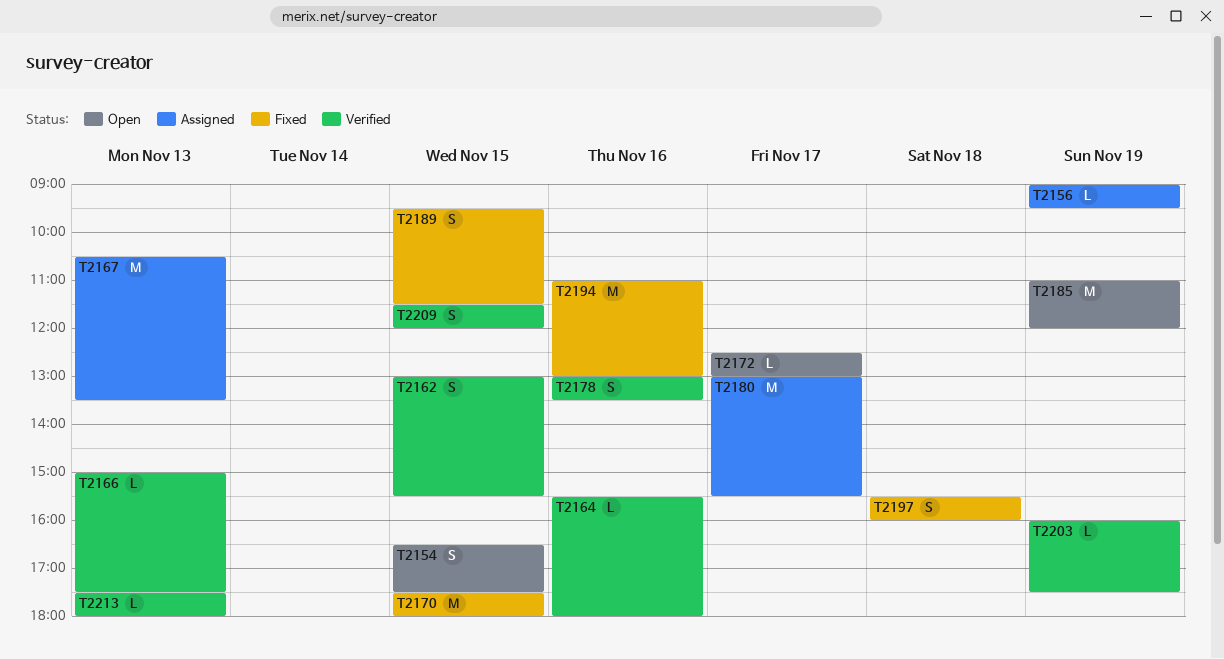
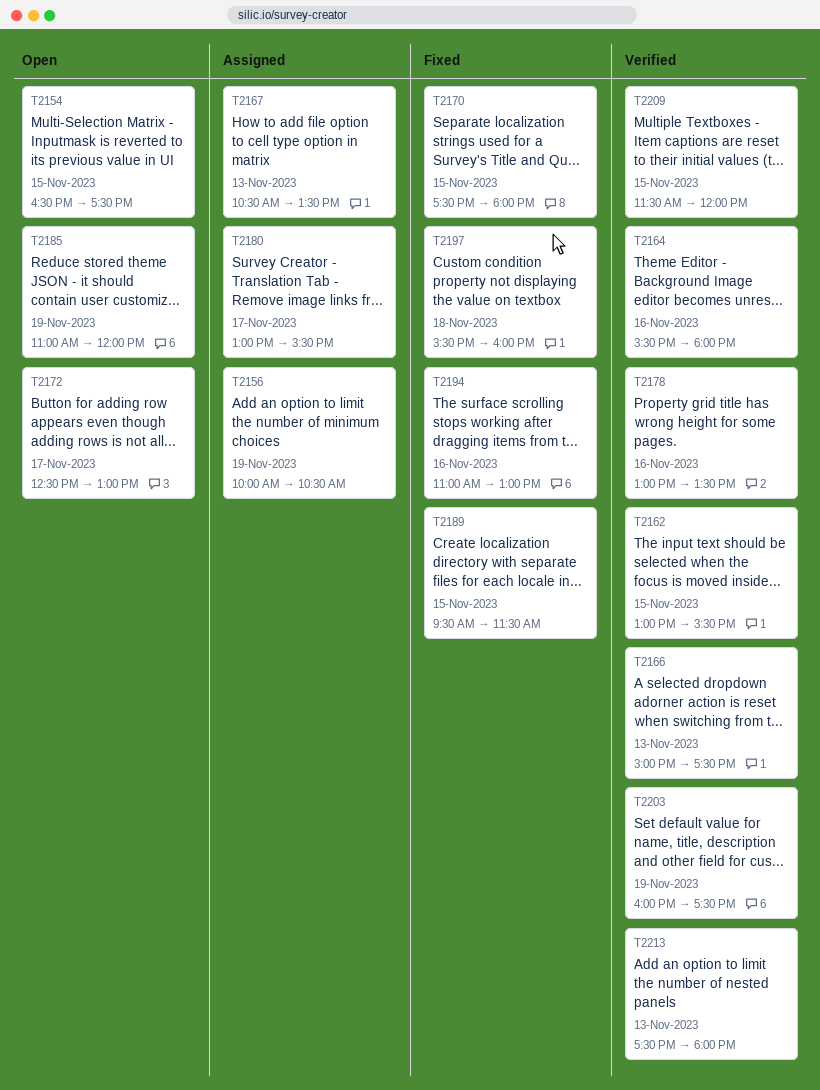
T2156, begins: 09:00 -> 10:00
T2156, ends: 09:30 -> 10:30

